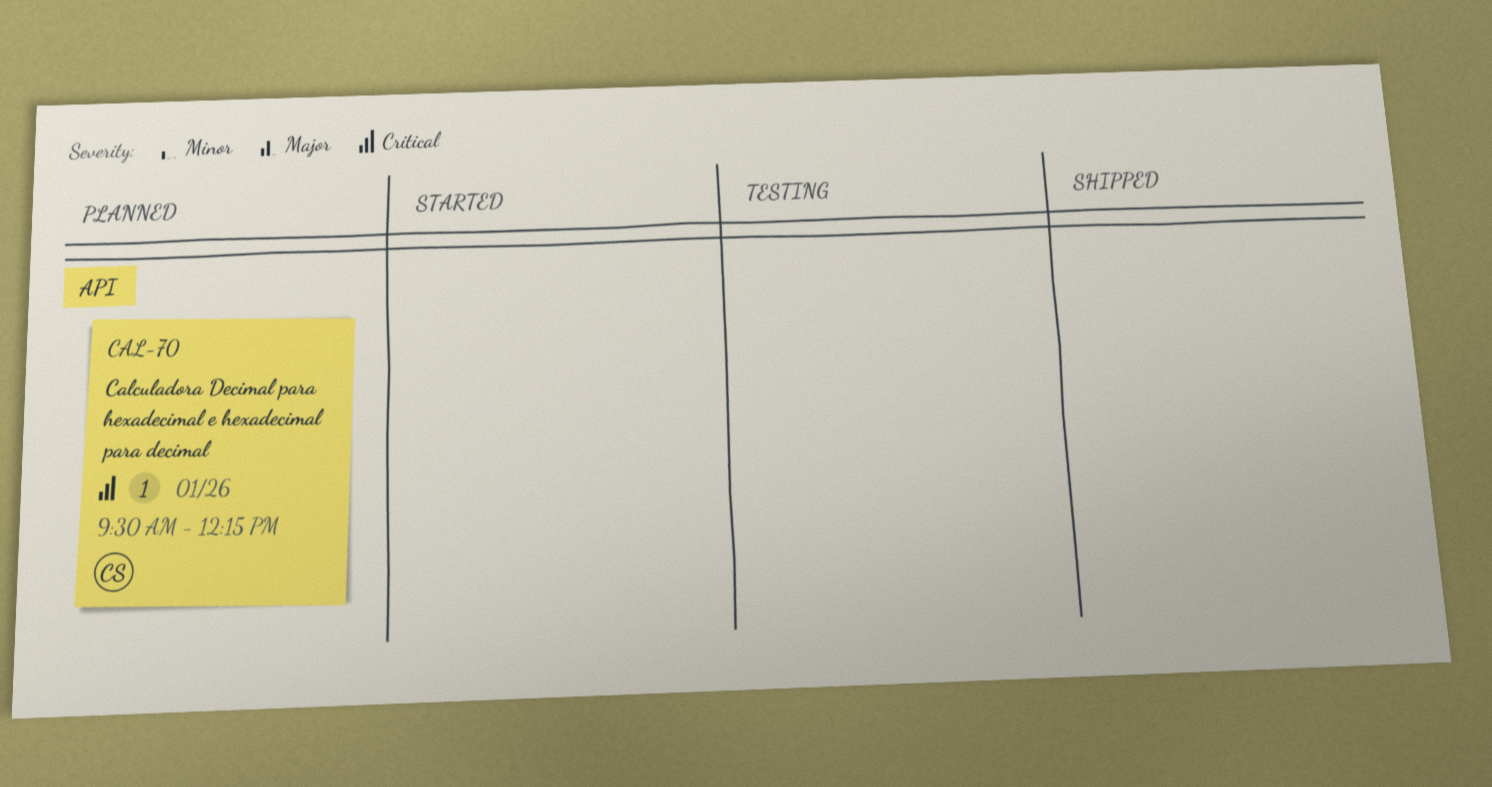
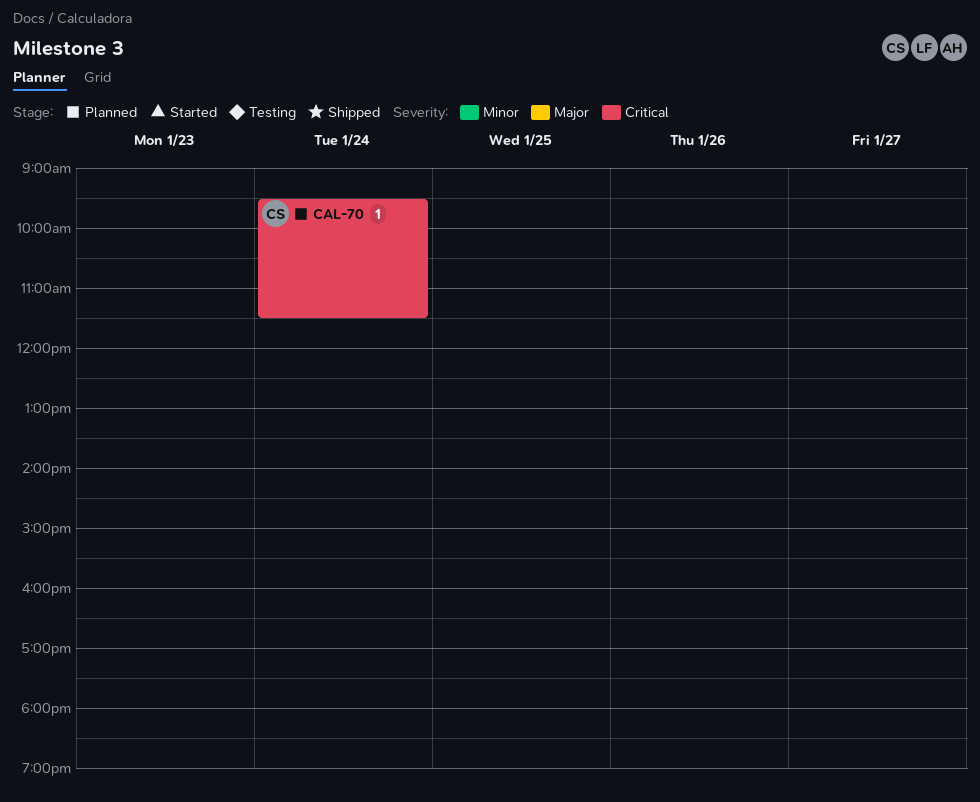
CAL-70, day: Jan 26 -> Jan 24
CAL-70, ends: 12:15 -> 11:30

